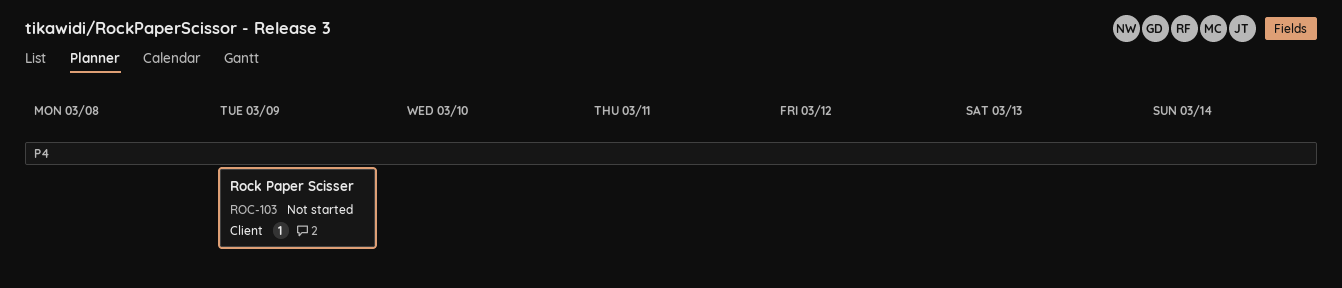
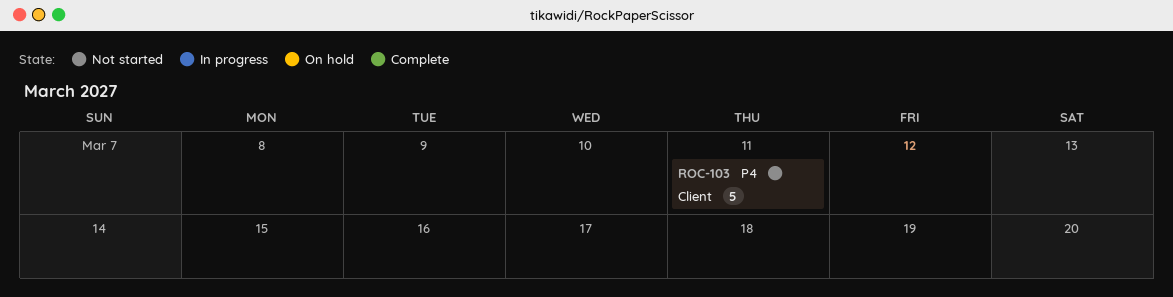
ROC-103, estimate: 1 -> 5
ROC-103, due: Mar 9 -> Mar 11

